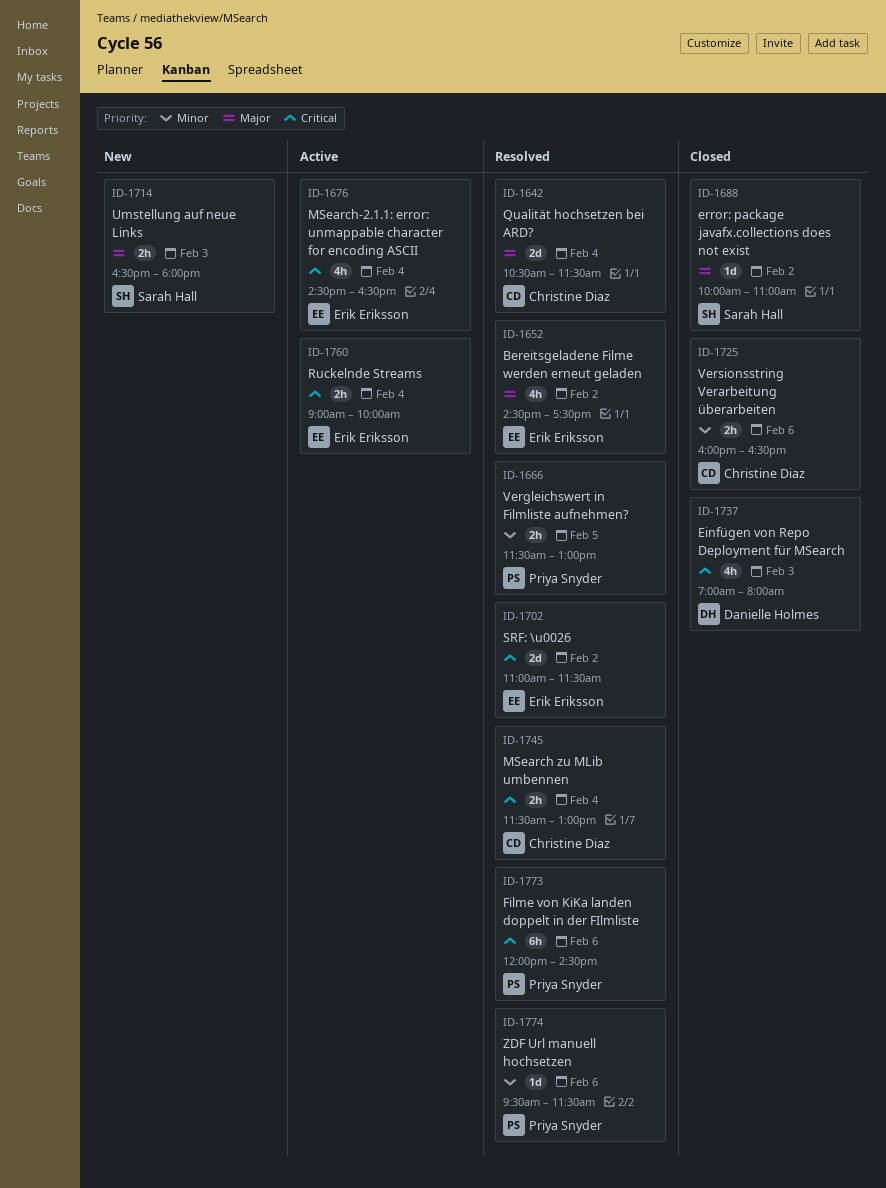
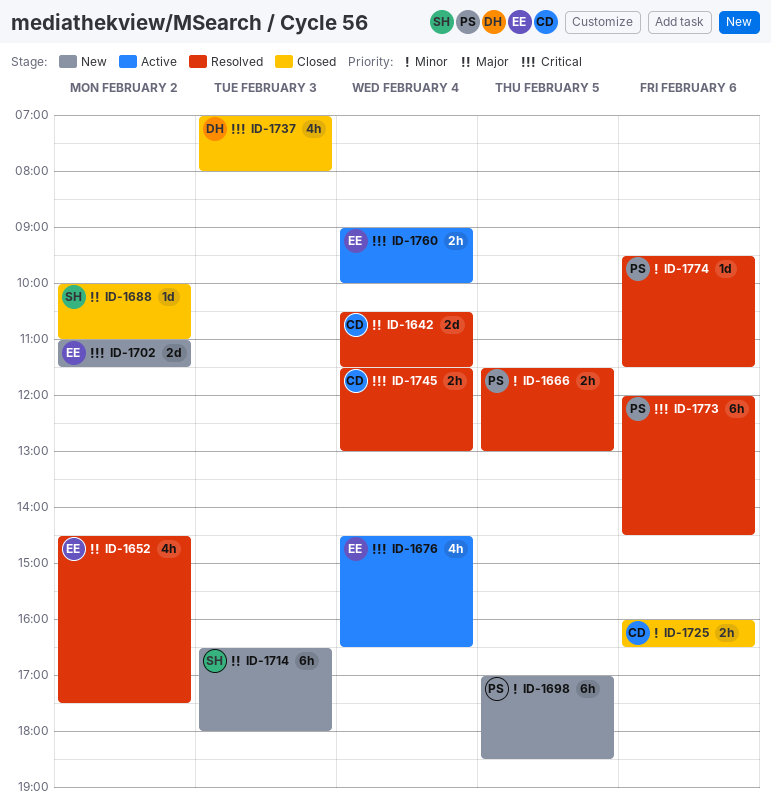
ID-1698: none -> present
ID-1702, status: Resolved -> New
ID-1714, estimate: 2h -> 6h

